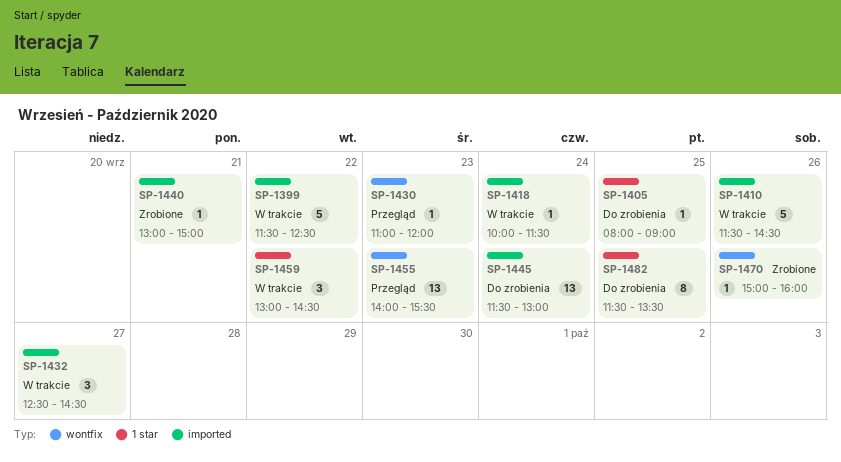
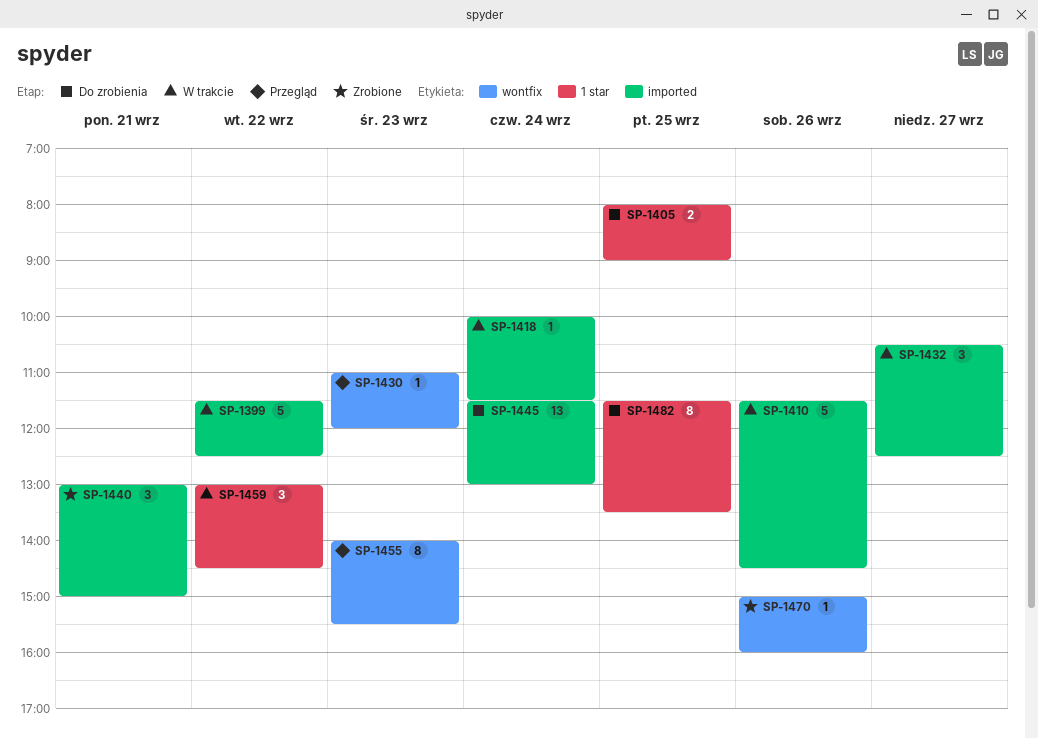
SP-1405, estimate: 1 -> 2
SP-1432, begins: 12:30 -> 10:30
SP-1432, ends: 14:30 -> 12:30
SP-1440, estimate: 1 -> 3
SP-1455, estimate: 13 -> 8

